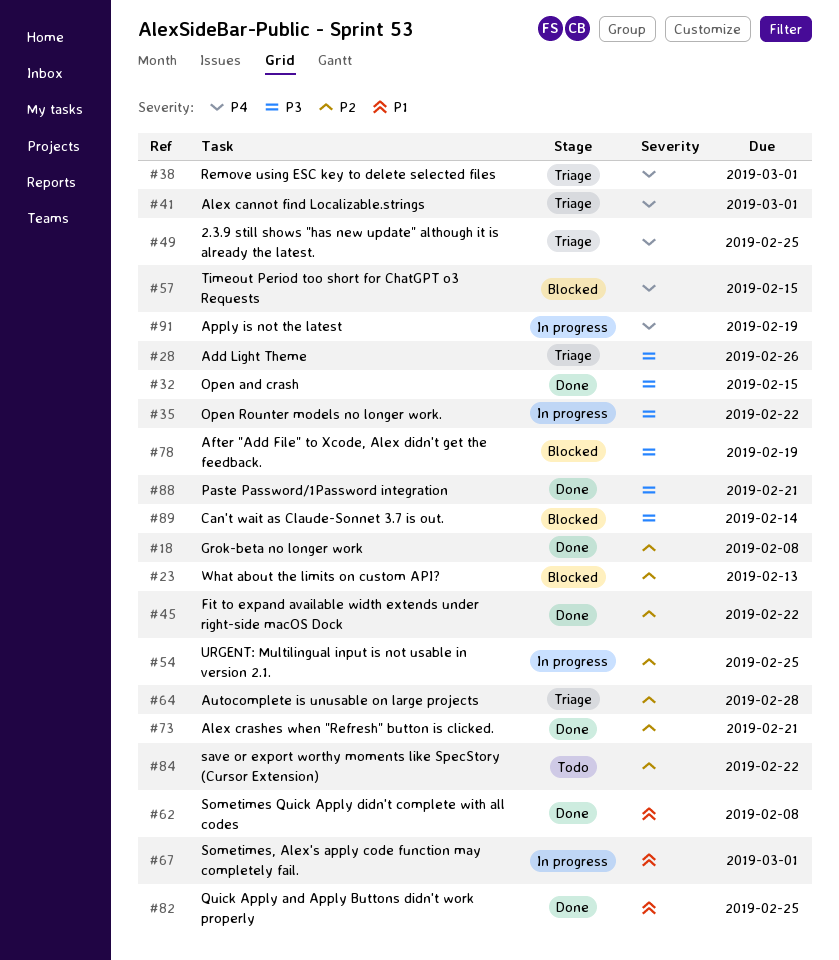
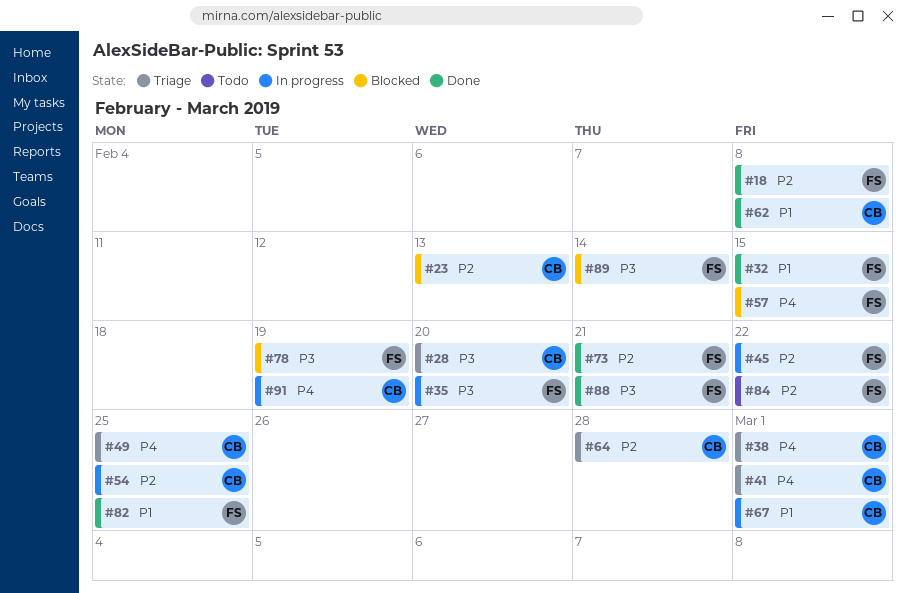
#28, due: Feb 26 -> Feb 20
#32, priority: P3 -> P1
#35, due: Feb 22 -> Feb 20
#45, status: Done -> In progress

